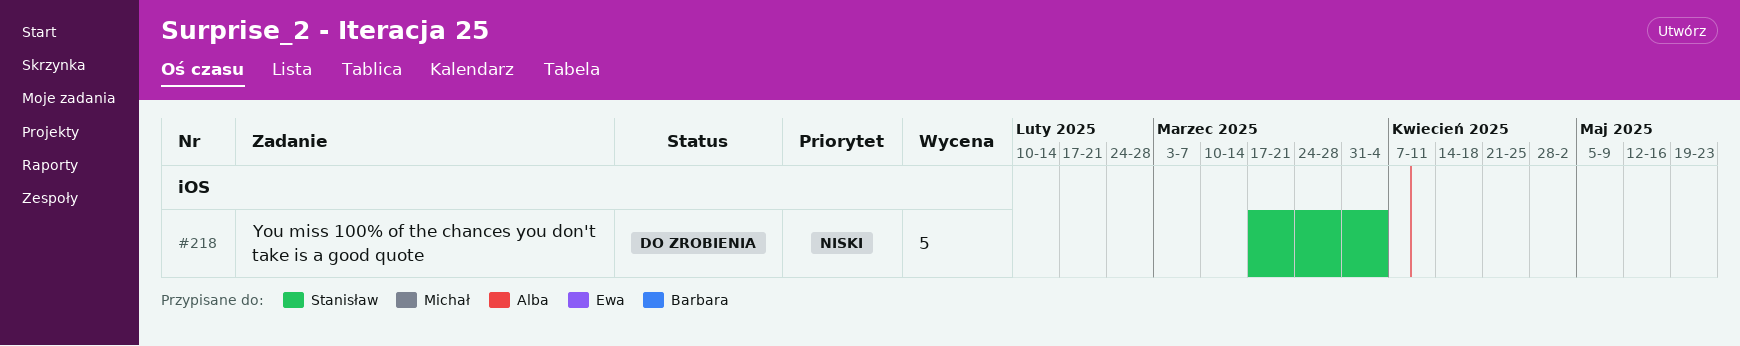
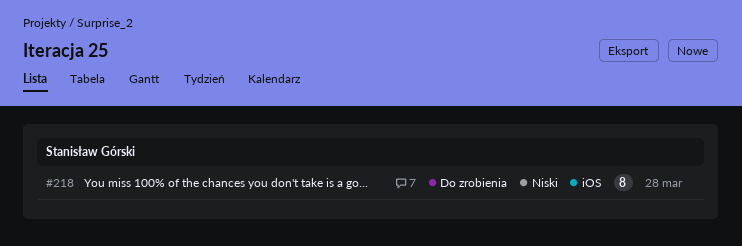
#218, estimate: 5 -> 8
#218, due: Apr 4 -> Mar 28

